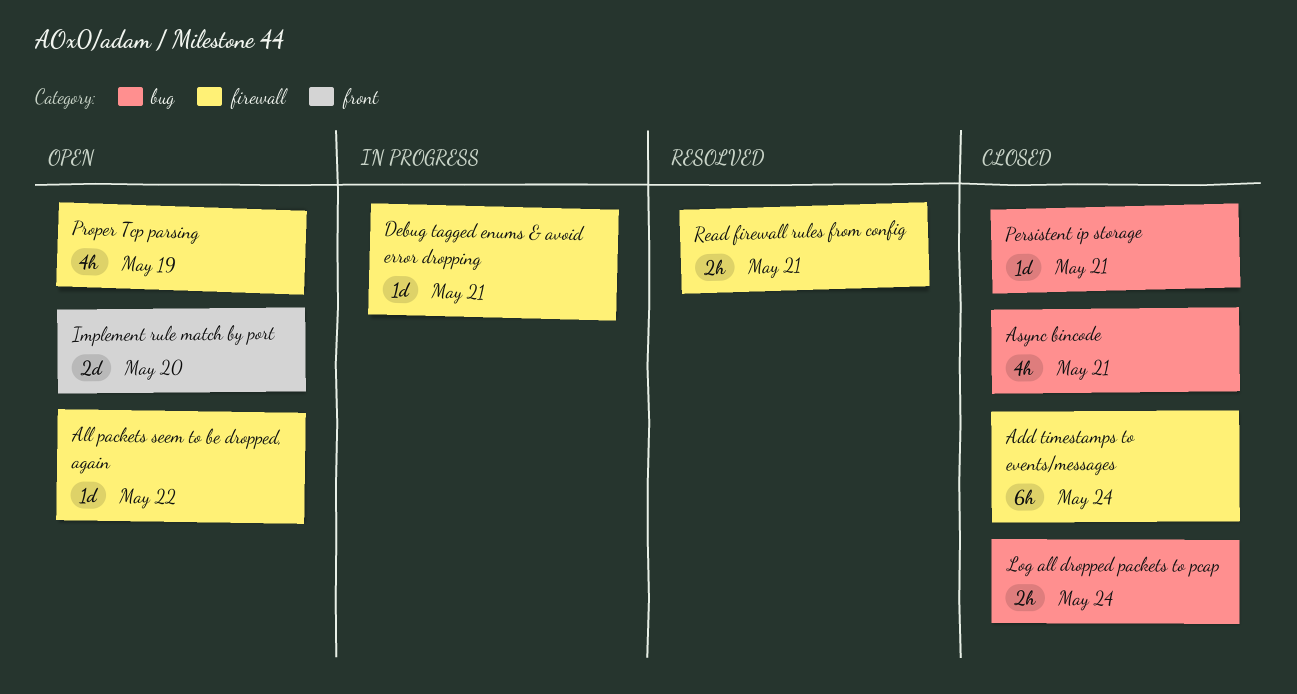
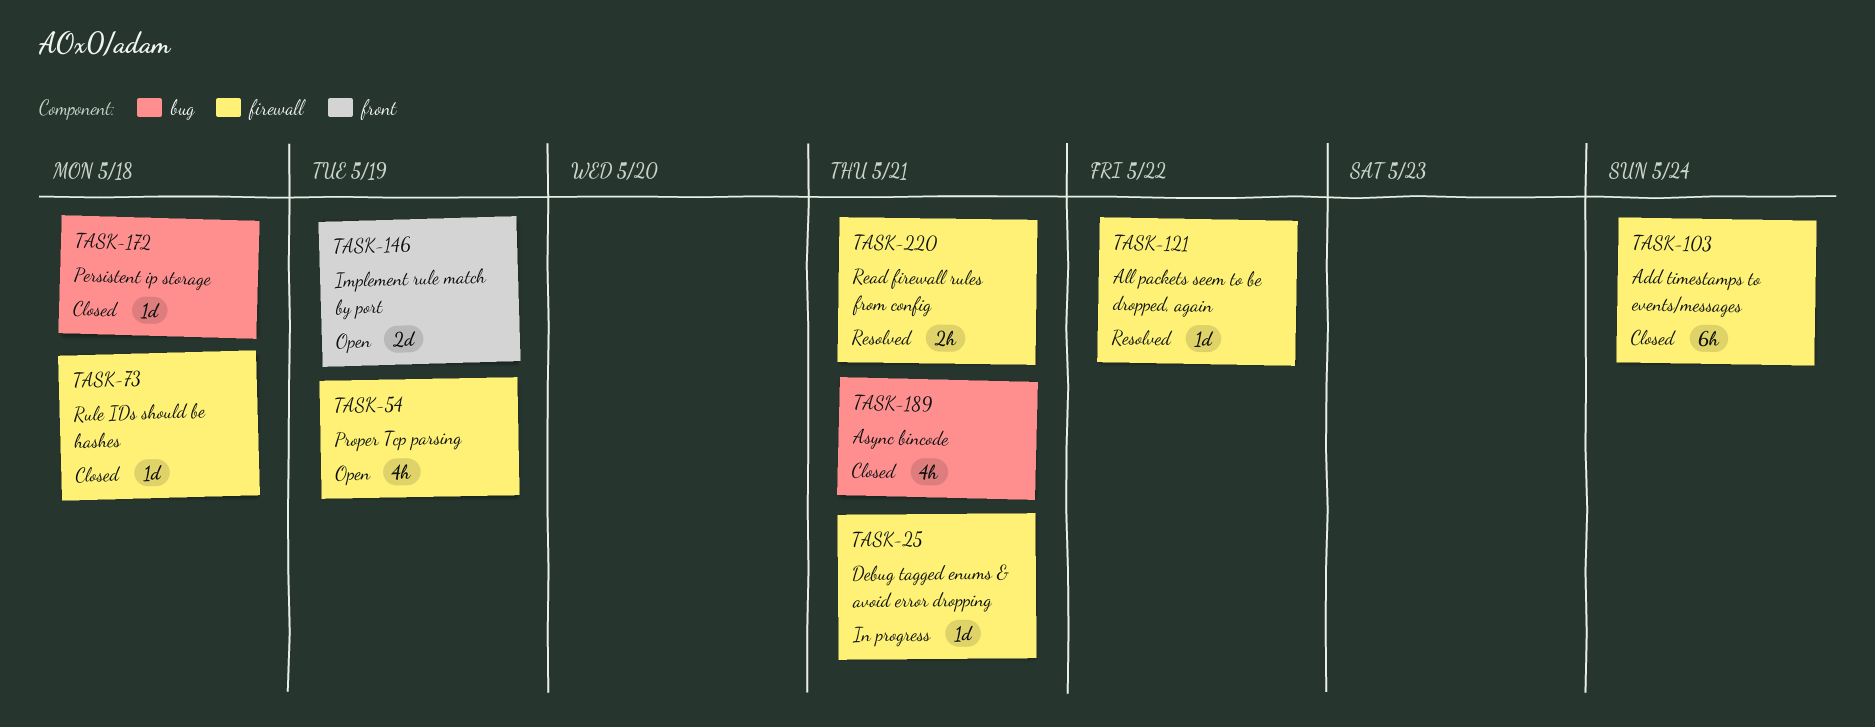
All packets seem to be dropped, again, status: Open -> Resolved
Implement rule match by port, due: May 20 -> May 19
Log all dropped packets to pcap: present -> none
Persistent ip storage, due: May 21 -> May 18
Rule IDs should be hashes: none -> present

